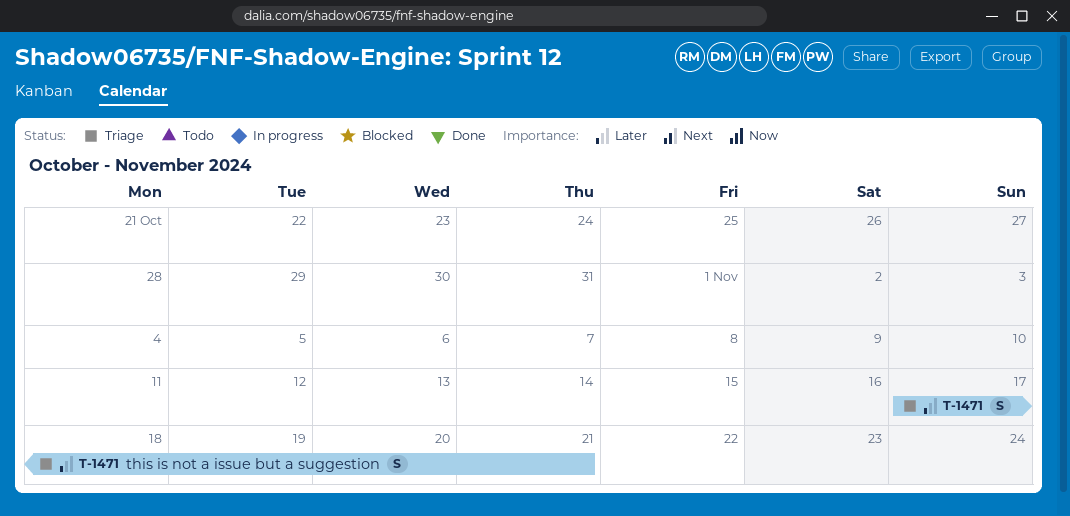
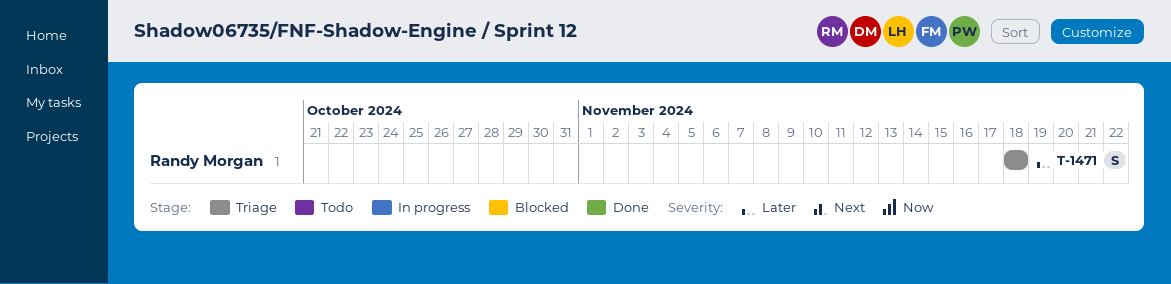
T-1471, start: Nov 17 -> Nov 18
T-1471, due: Nov 21 -> Nov 18

